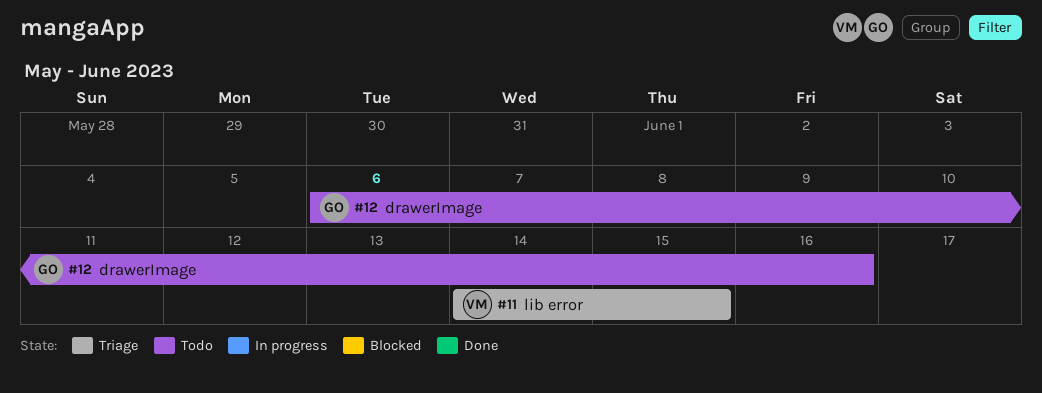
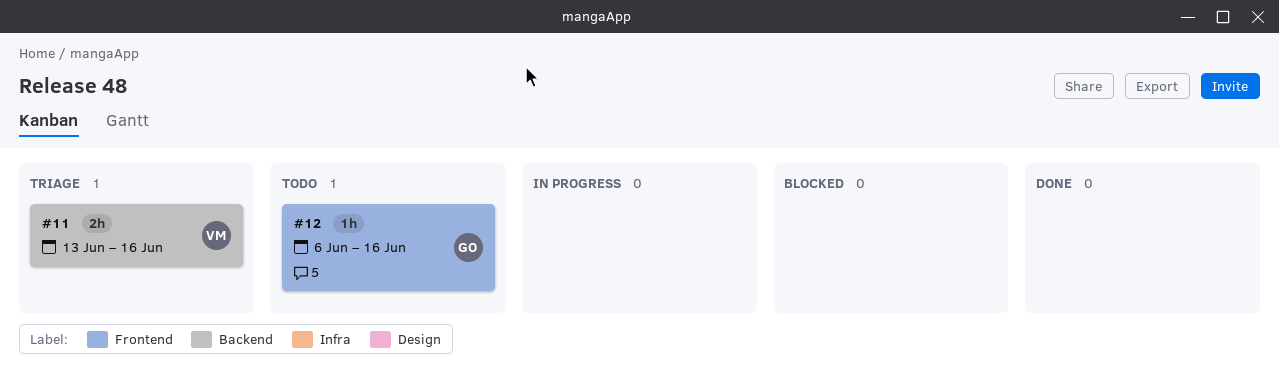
#11, start: Jun 14 -> Jun 13
#11, due: Jun 15 -> Jun 16

